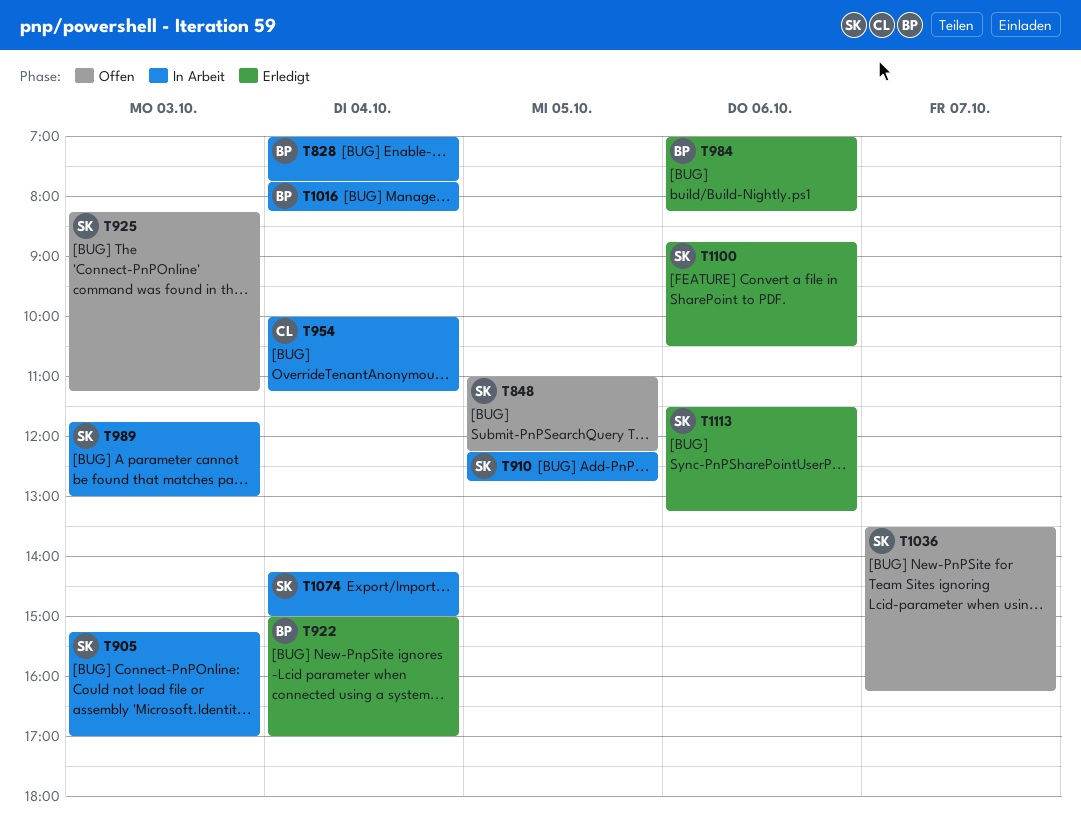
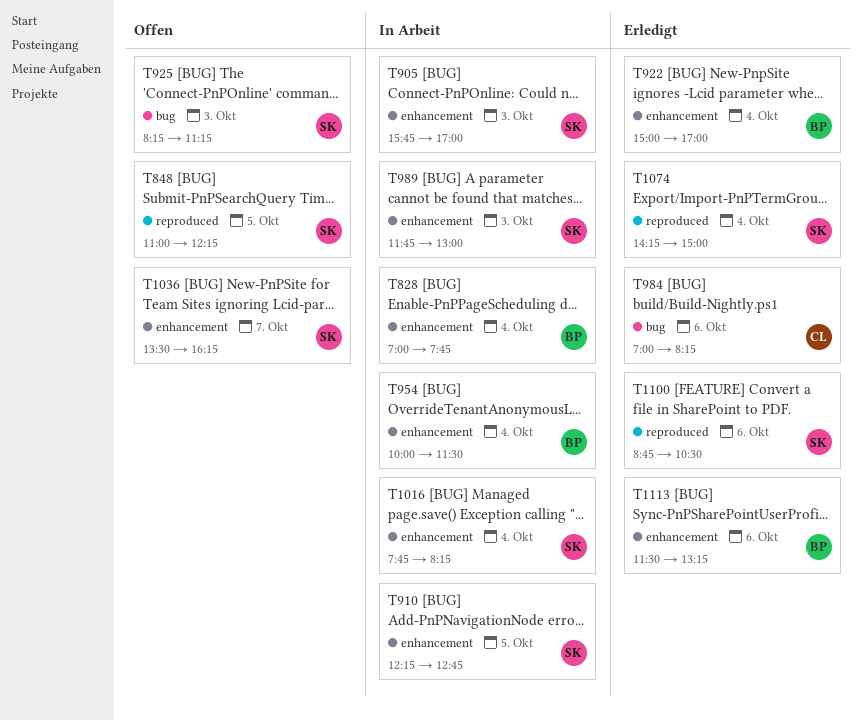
T905, begins: 15:15 -> 15:45
T954, owner: CL -> BP
T954, ends: 11:15 -> 11:30
T984, owner: BP -> CL
T1016, owner: BP -> SK
T1074, status: In Arbeit -> Erledigt
T1113, owner: SK -> BP

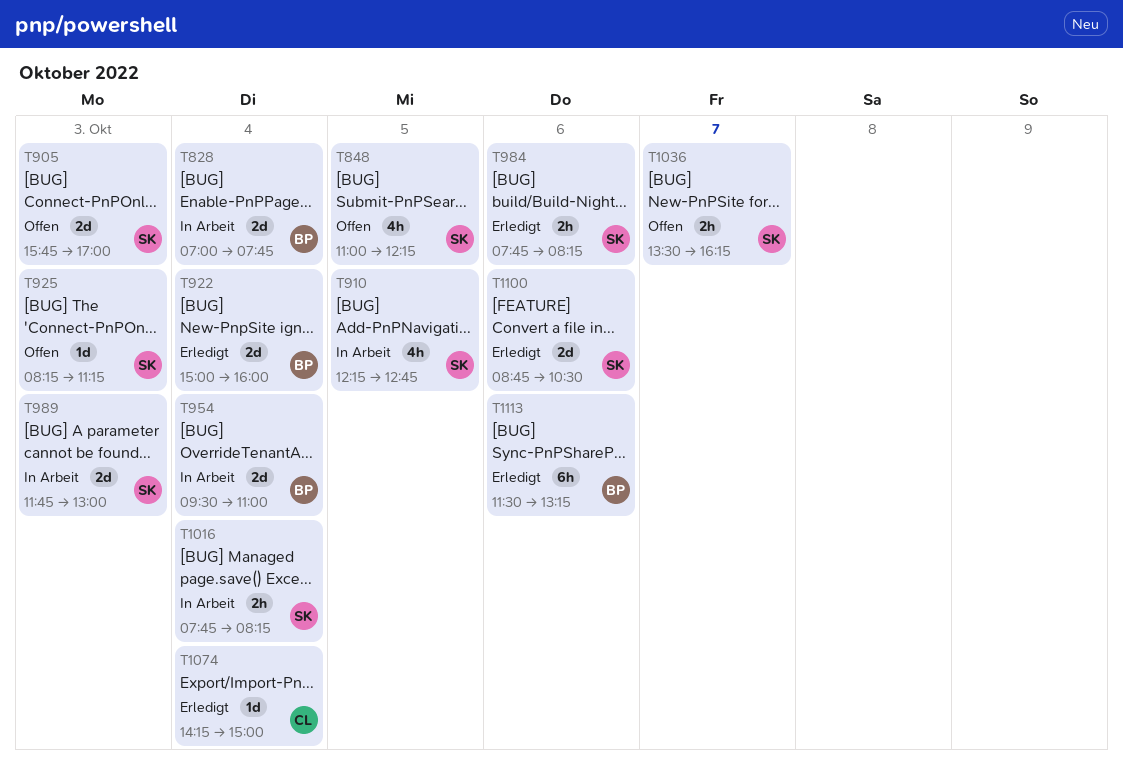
T905, status: In Arbeit -> Offen
T922, ends: 17:00 -> 16:00
T954, begins: 10:00 -> 09:30
T954, ends: 11:30 -> 11:00
T984, owner: CL -> SK
T984, begins: 07:00 -> 07:45
T1074, owner: SK -> CL

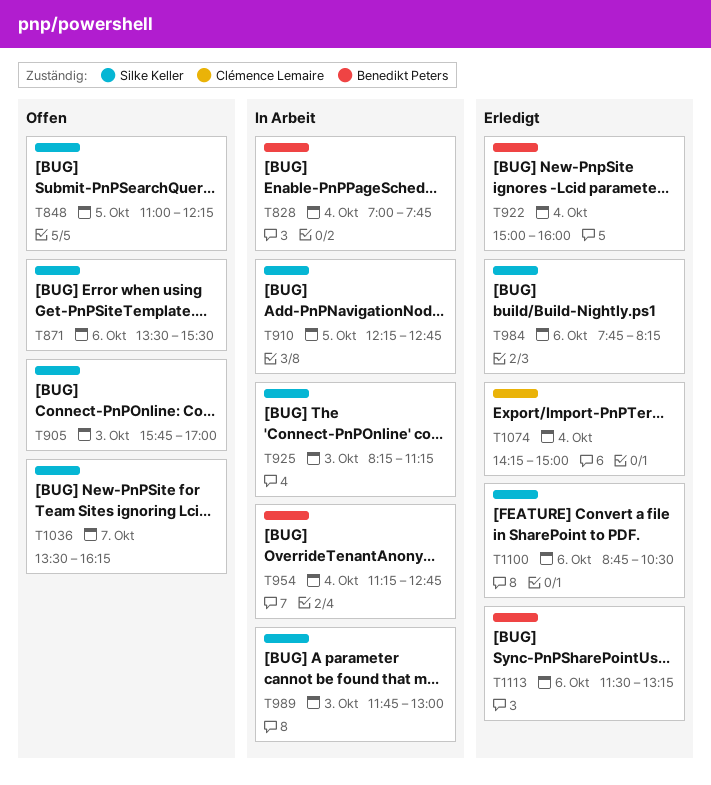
T871: none -> present
T925, status: Offen -> In Arbeit
T954, begins: 09:30 -> 11:15
T954, ends: 11:00 -> 12:45
T1016: present -> none

